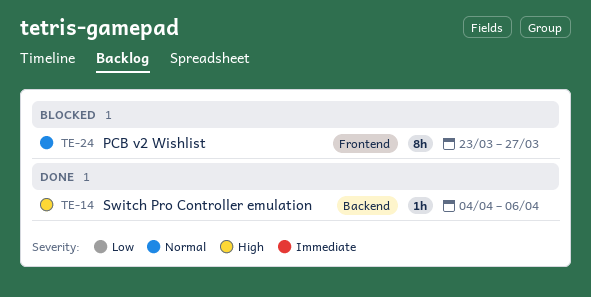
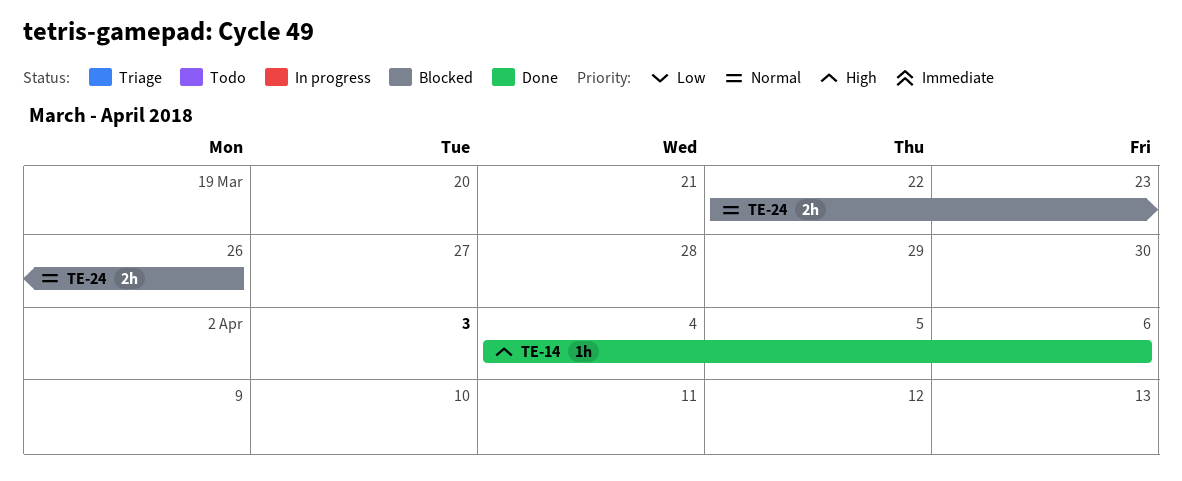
TE-24, estimate: 8h -> 2h
TE-24, start: Mar 23 -> Mar 22
TE-24, due: Mar 27 -> Mar 26

